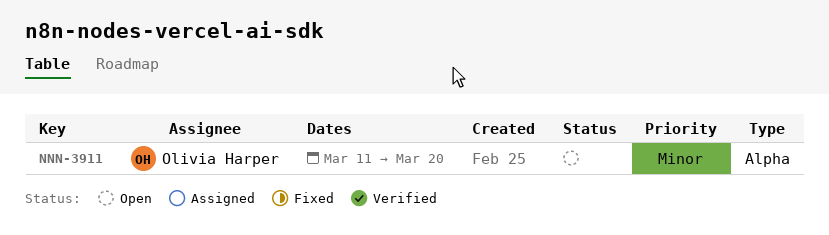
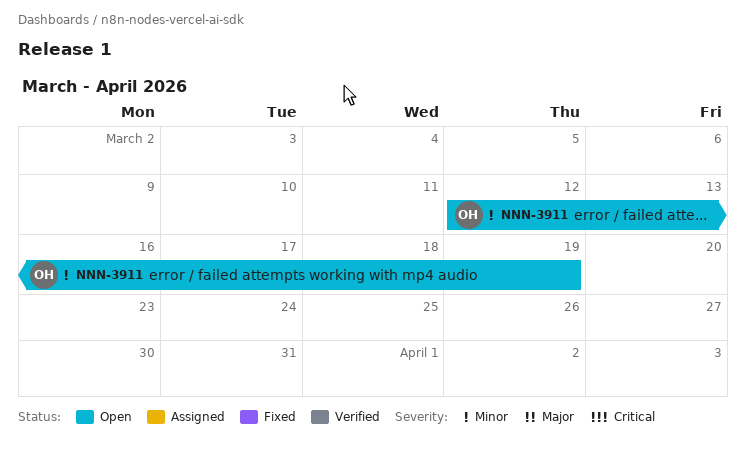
NNN-3911, start: Mar 11 -> Mar 12
NNN-3911, due: Mar 20 -> Mar 19

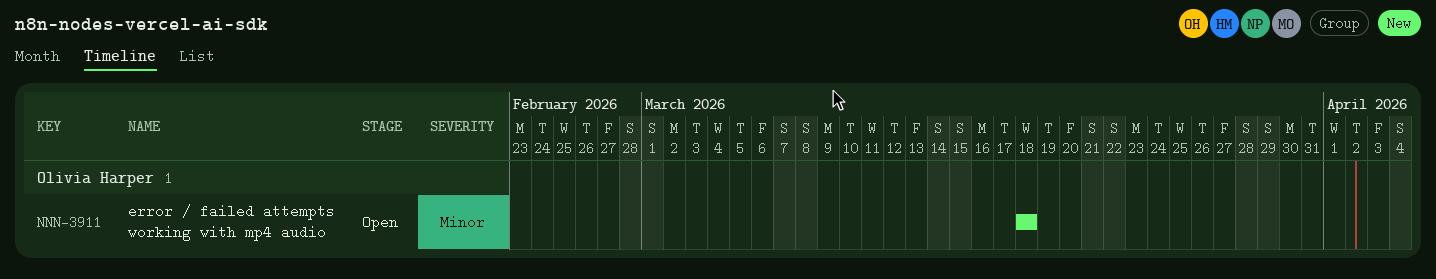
NNN-3911, start: Mar 12 -> Mar 18
NNN-3911, due: Mar 19 -> Mar 18

